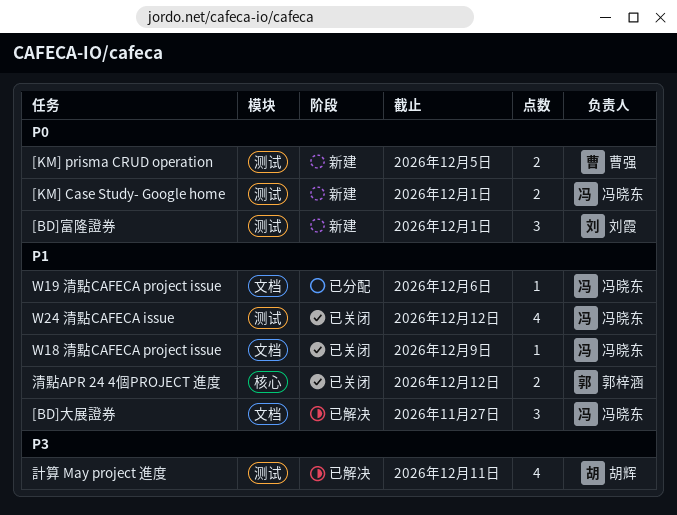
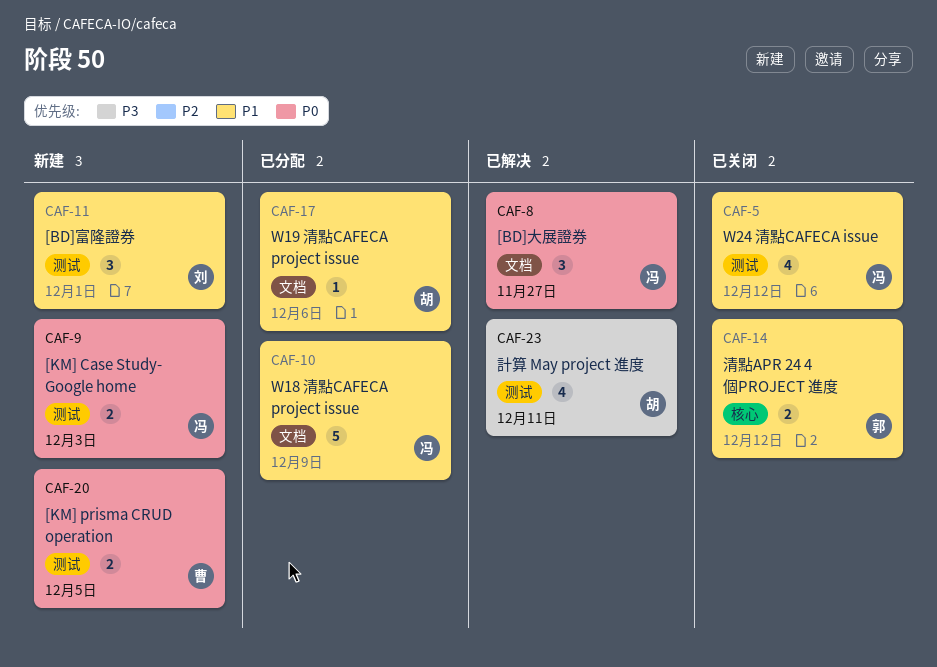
[BD]大展證券, priority: P1 -> P0
[BD]富隆證券, priority: P0 -> P1
[KM] Case Study- Google home, due: Dec 1 -> Dec 3
W18 清點CAFECA project issue, status: 已关闭 -> 已分配
W18 清點CAFECA project issue, estimate: 1 -> 5
W19 清點CAFECA project issue, owner: 冯晓东 -> 胡辉

